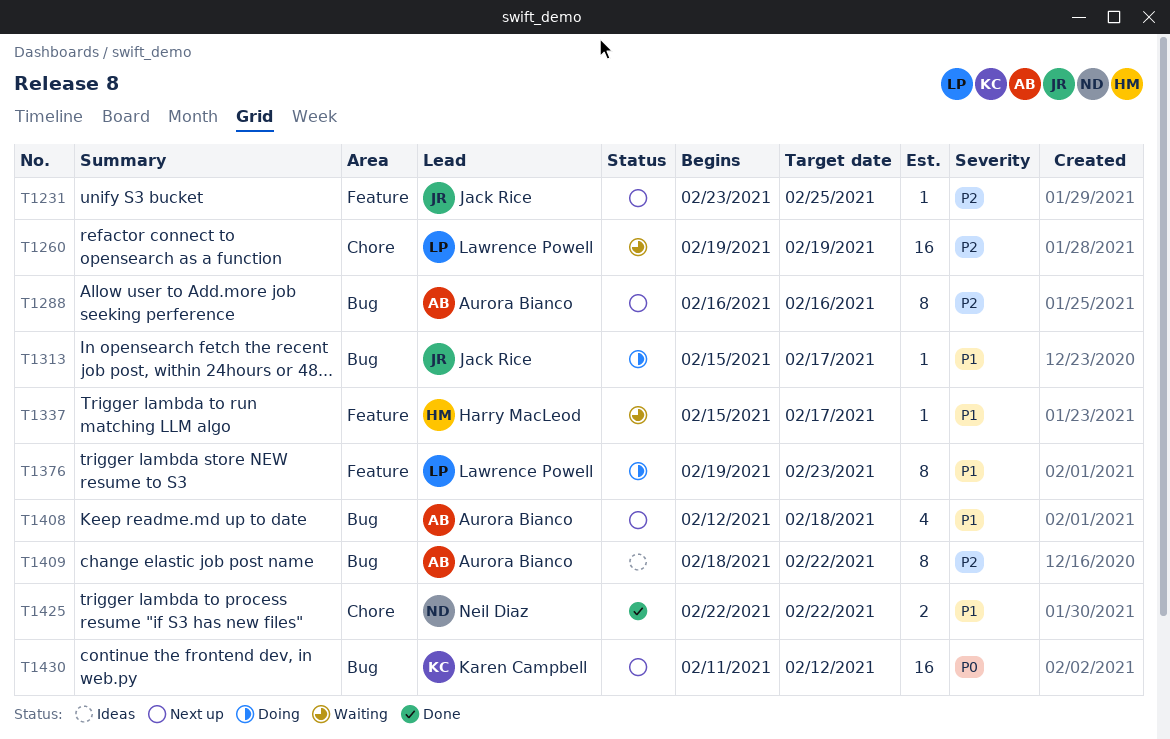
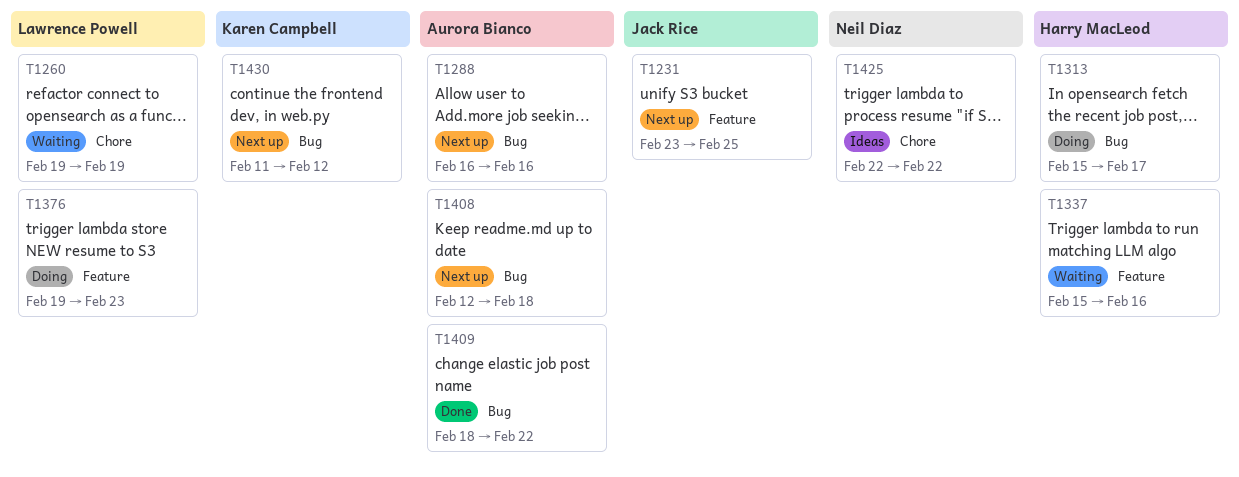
T1313, owner: Jack Rice -> Harry MacLeod
T1337, due: Feb 17 -> Feb 16
T1409, status: Ideas -> Done
T1425, status: Done -> Ideas

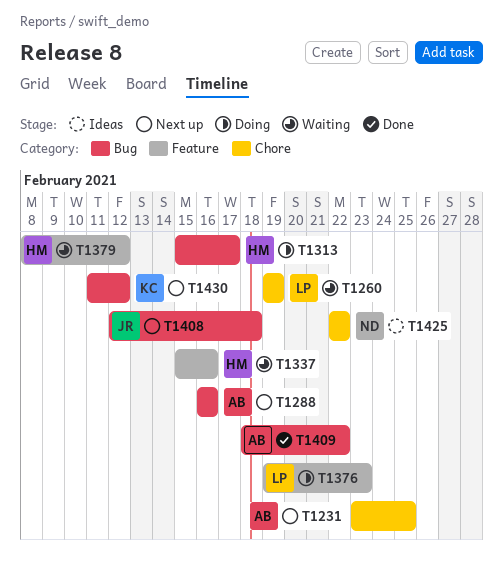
T1231, owner: Jack Rice -> Aurora Bianco
T1231, label: Feature -> Chore
T1379: none -> present
T1408, owner: Aurora Bianco -> Jack Rice

